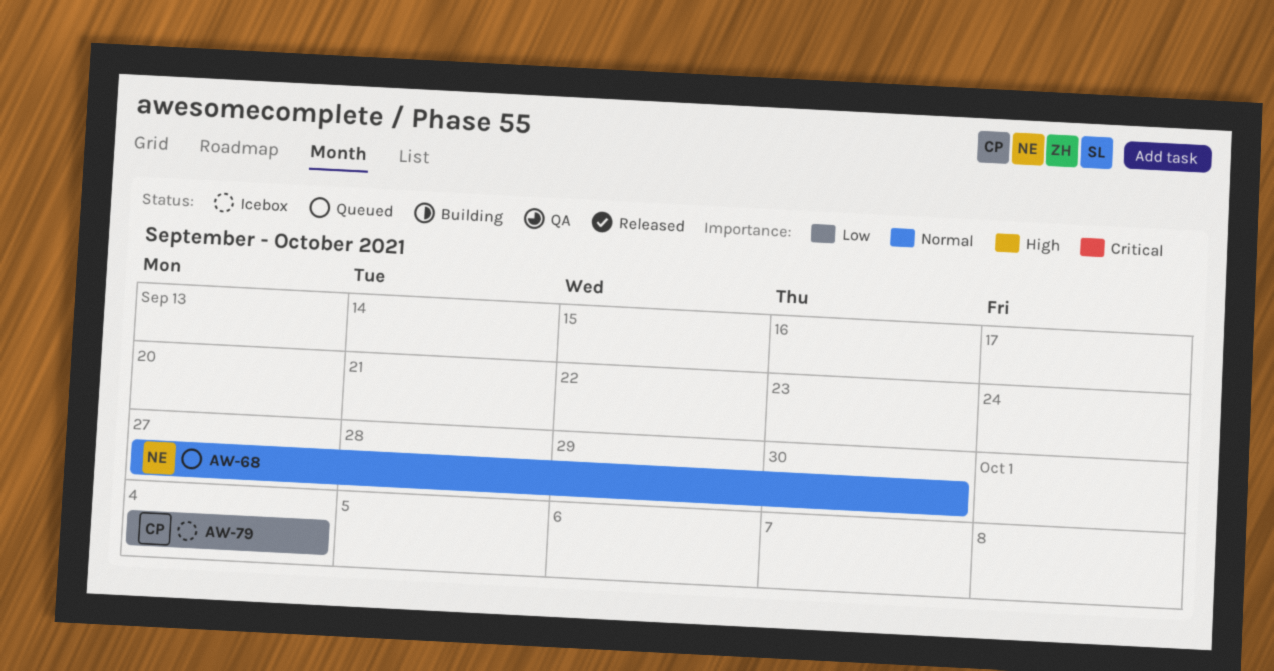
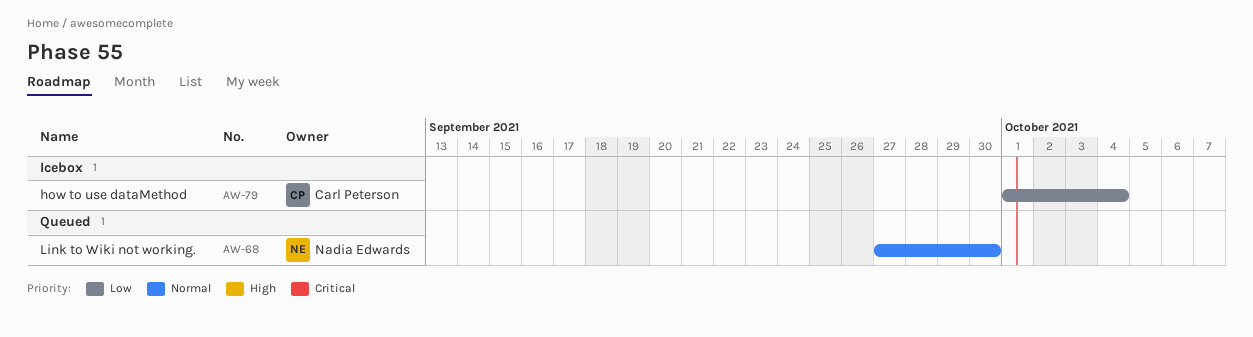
AW-79, start: Oct 4 -> Oct 1

